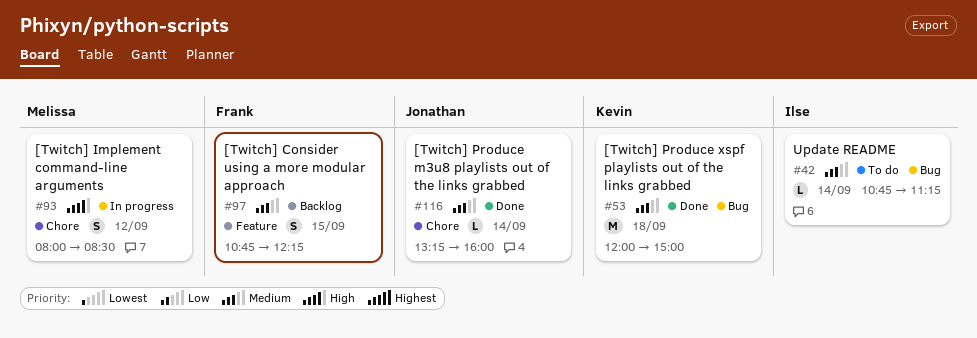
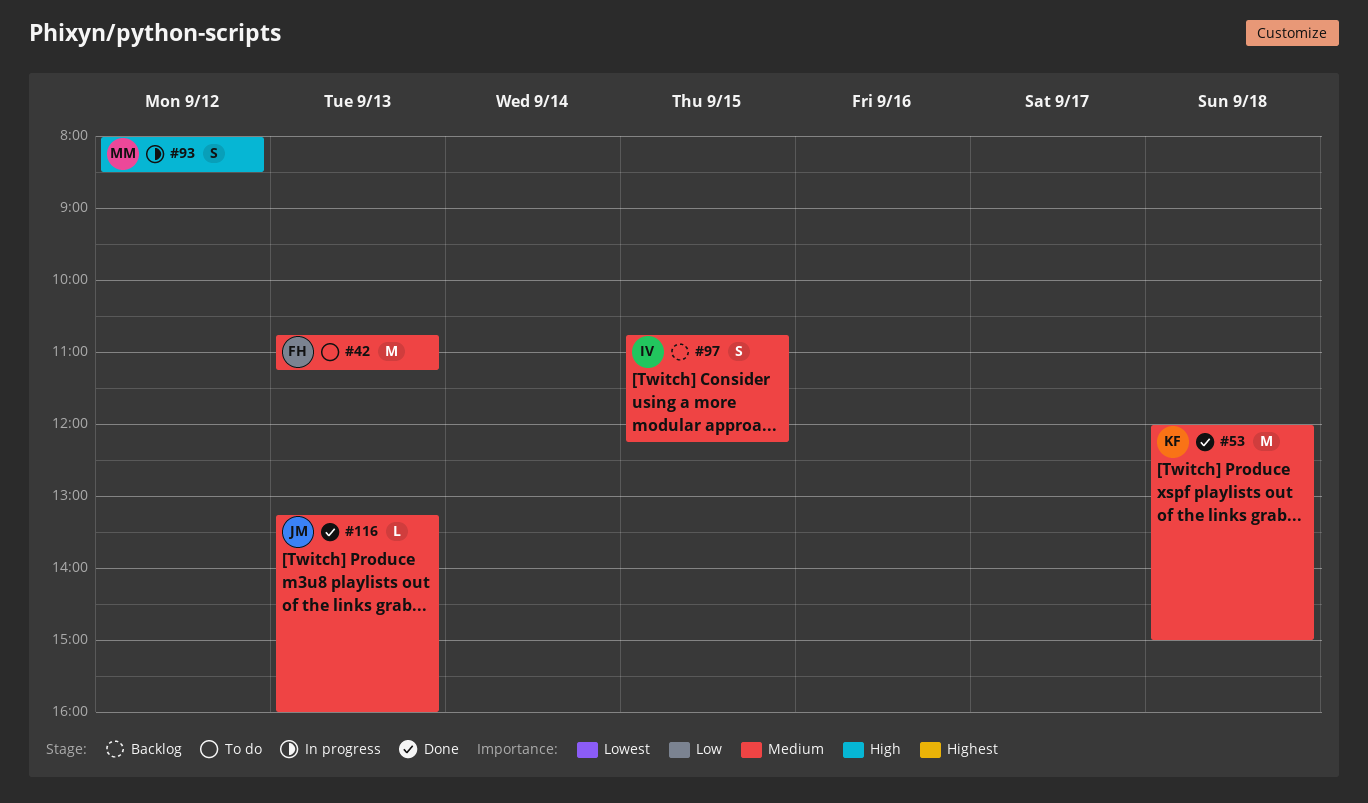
#42, owner: Ilse -> Frank
#42, estimate: L -> M
#42, day: Sep 14 -> Sep 13
#97, owner: Frank -> Ilse
#116, day: Sep 14 -> Sep 13

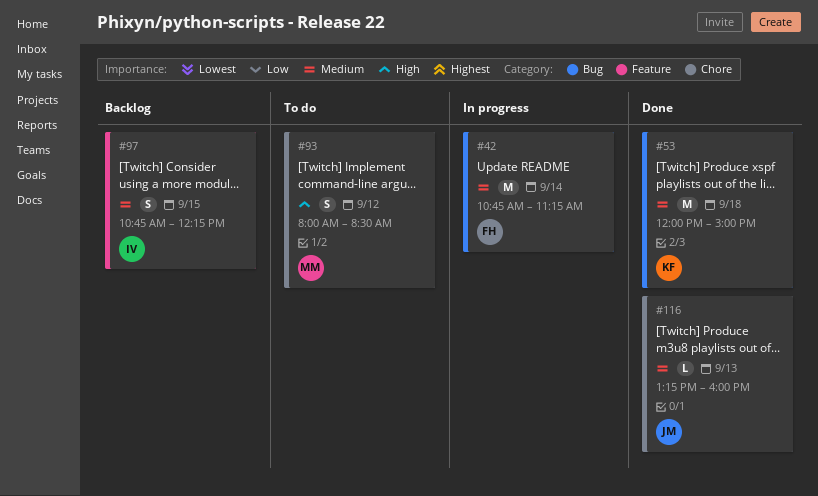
#42, status: To do -> In progress
#42, day: Sep 13 -> Sep 14
#93, status: In progress -> To do

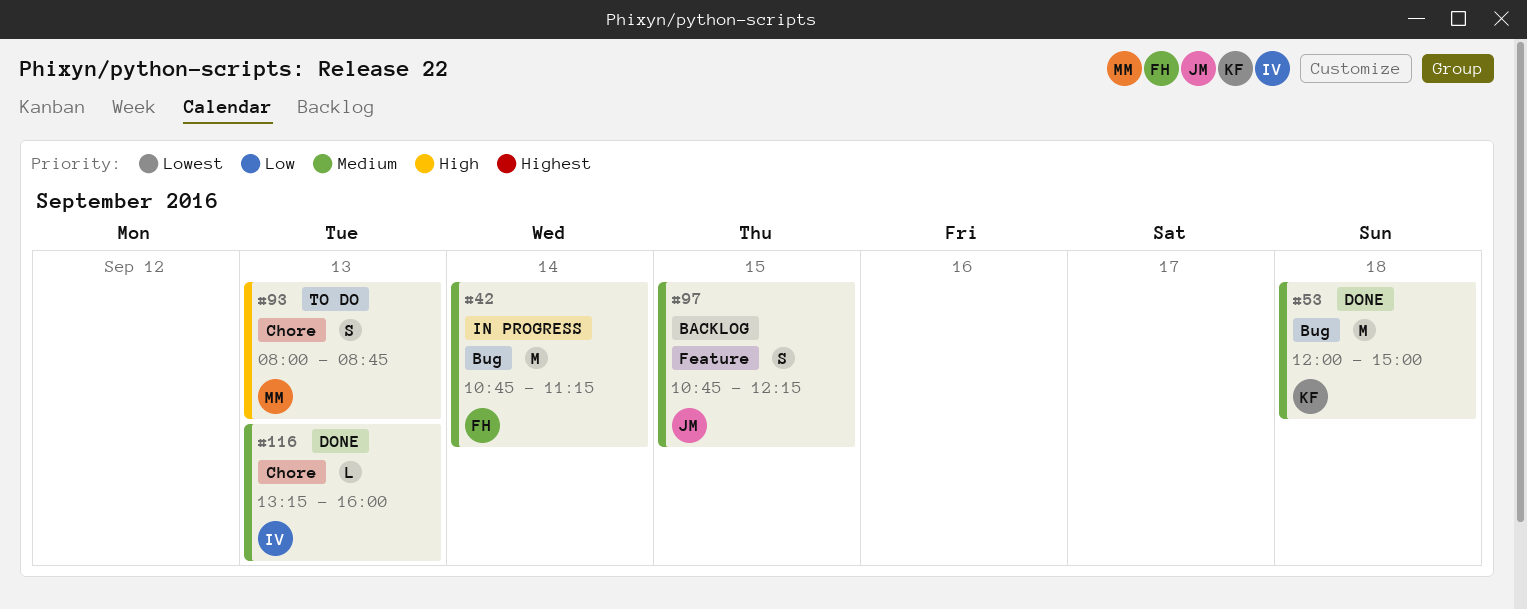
#93, day: Sep 12 -> Sep 13
#93, ends: 08:30 -> 08:45
#97, owner: IV -> JM
#116, owner: JM -> IV

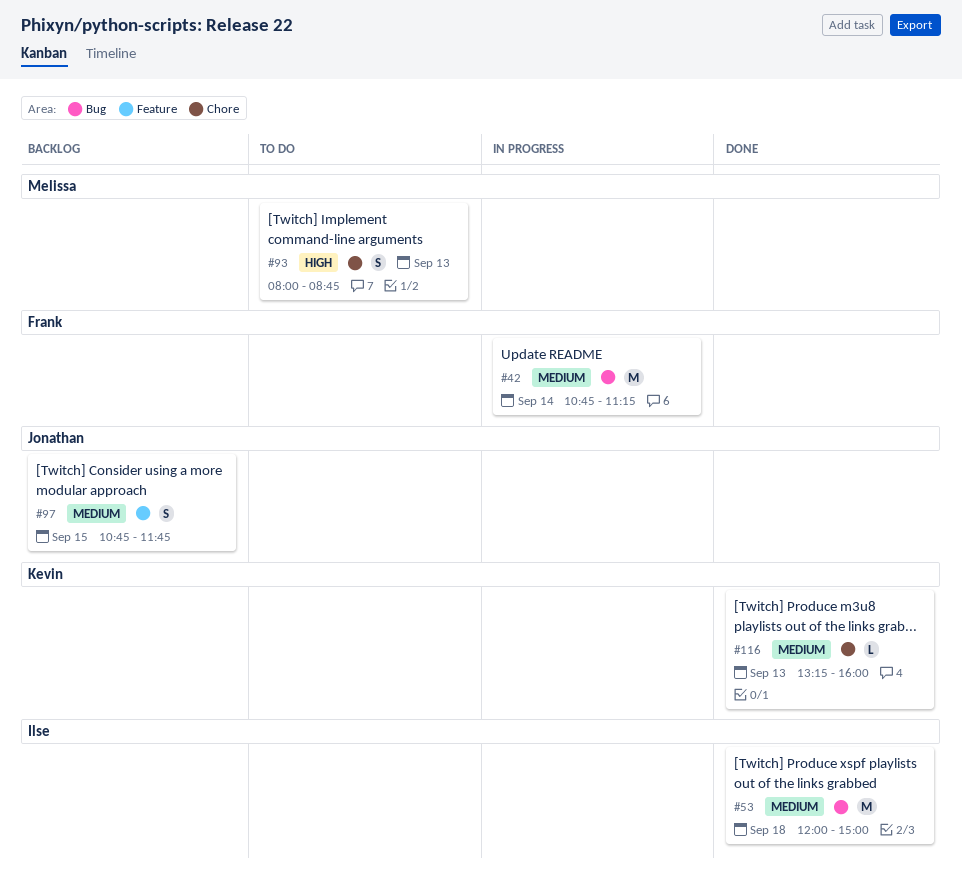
#53, owner: Kevin -> Ilse
#97, ends: 12:15 -> 11:45
#116, owner: Ilse -> Kevin

